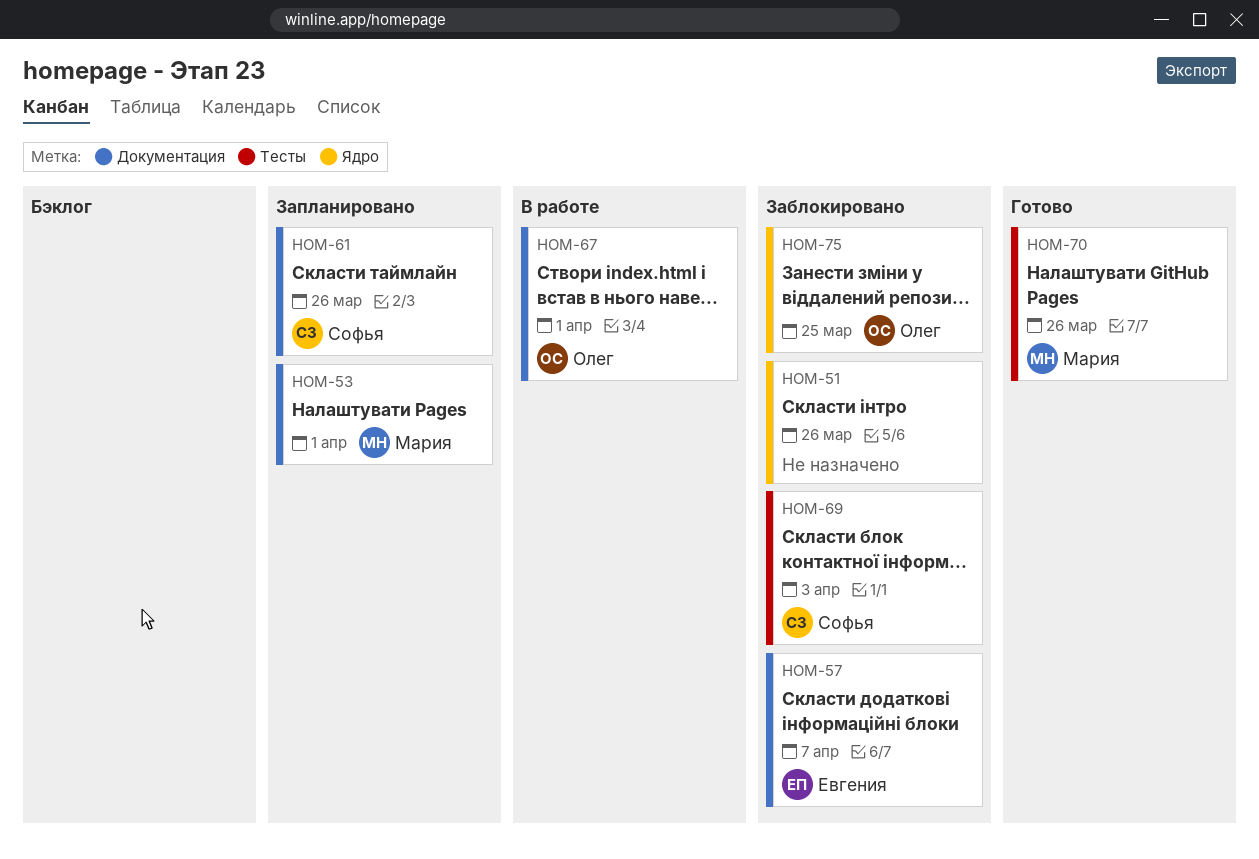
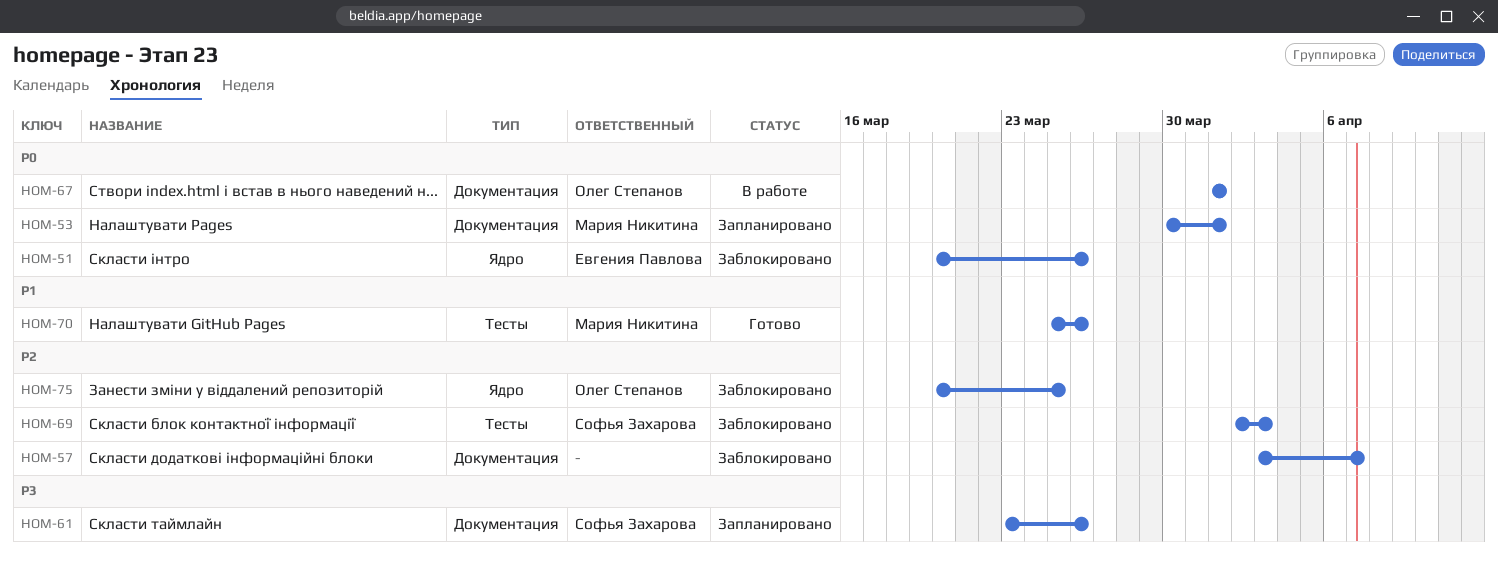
HOM-51, owner: none -> Евгения Павлова
HOM-57, owner: Евгения Павлова -> none

